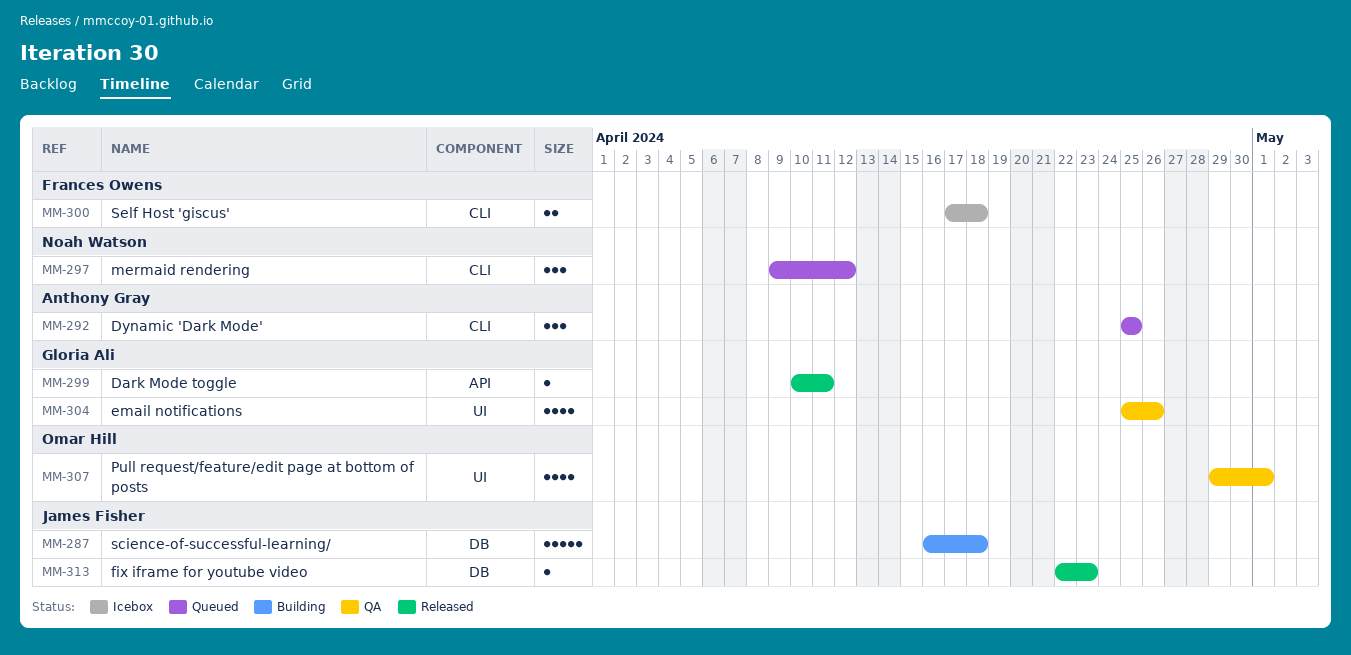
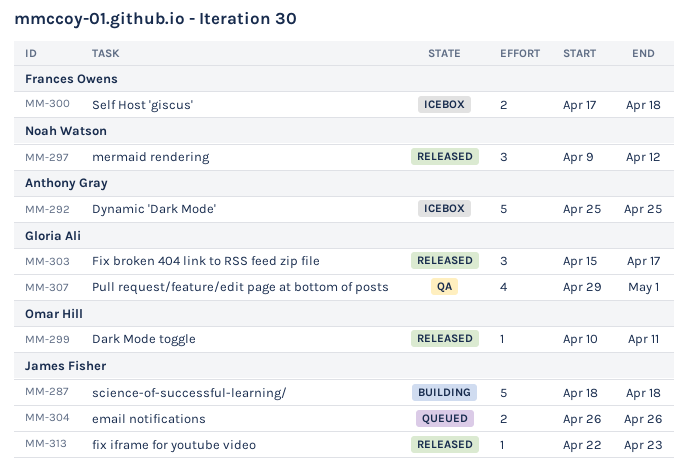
MM-287, start: Apr 16 -> Apr 18
MM-292, status: Queued -> Icebox
MM-292, estimate: 3 -> 5
MM-297, status: Queued -> Released
MM-299, owner: Gloria Ali -> Omar Hill
MM-303: none -> present
MM-304, status: QA -> Queued
MM-304, owner: Gloria Ali -> James Fisher
MM-304, estimate: 4 -> 2
MM-304, start: Apr 25 -> Apr 26
MM-307, owner: Omar Hill -> Gloria Ali

